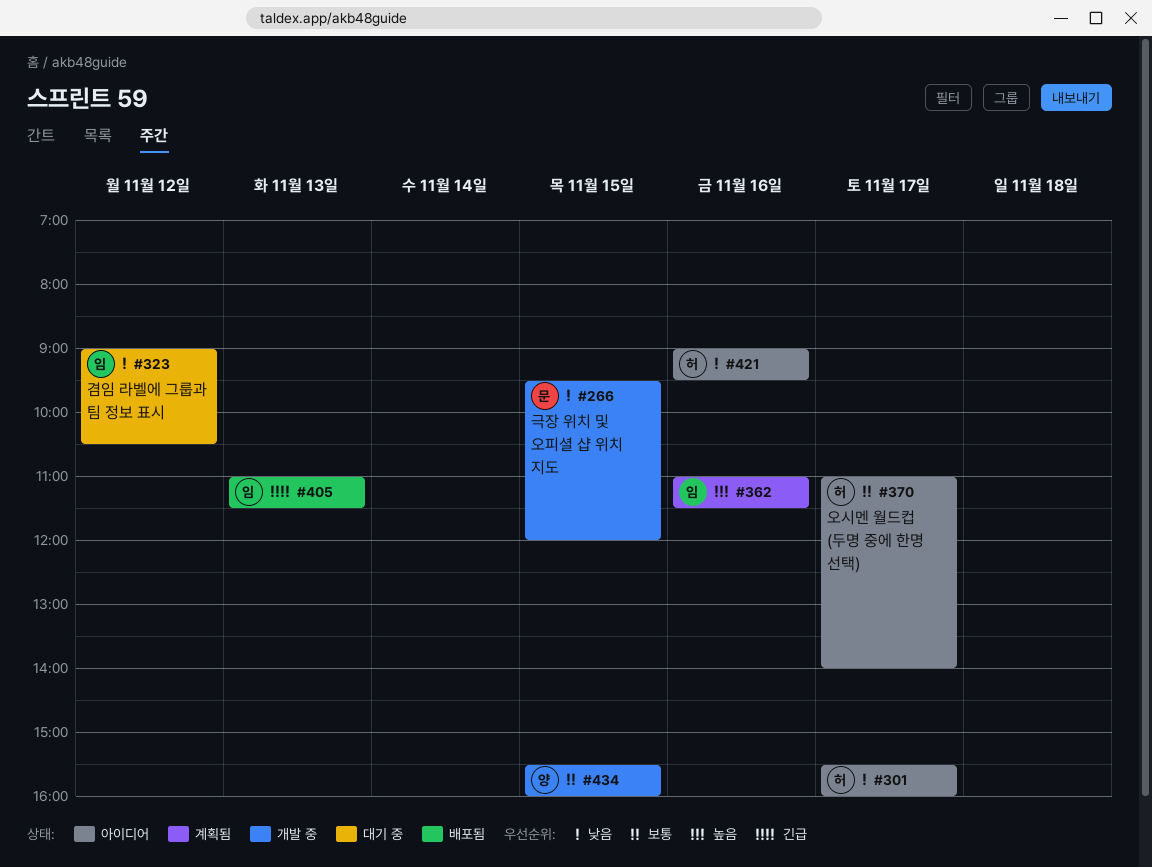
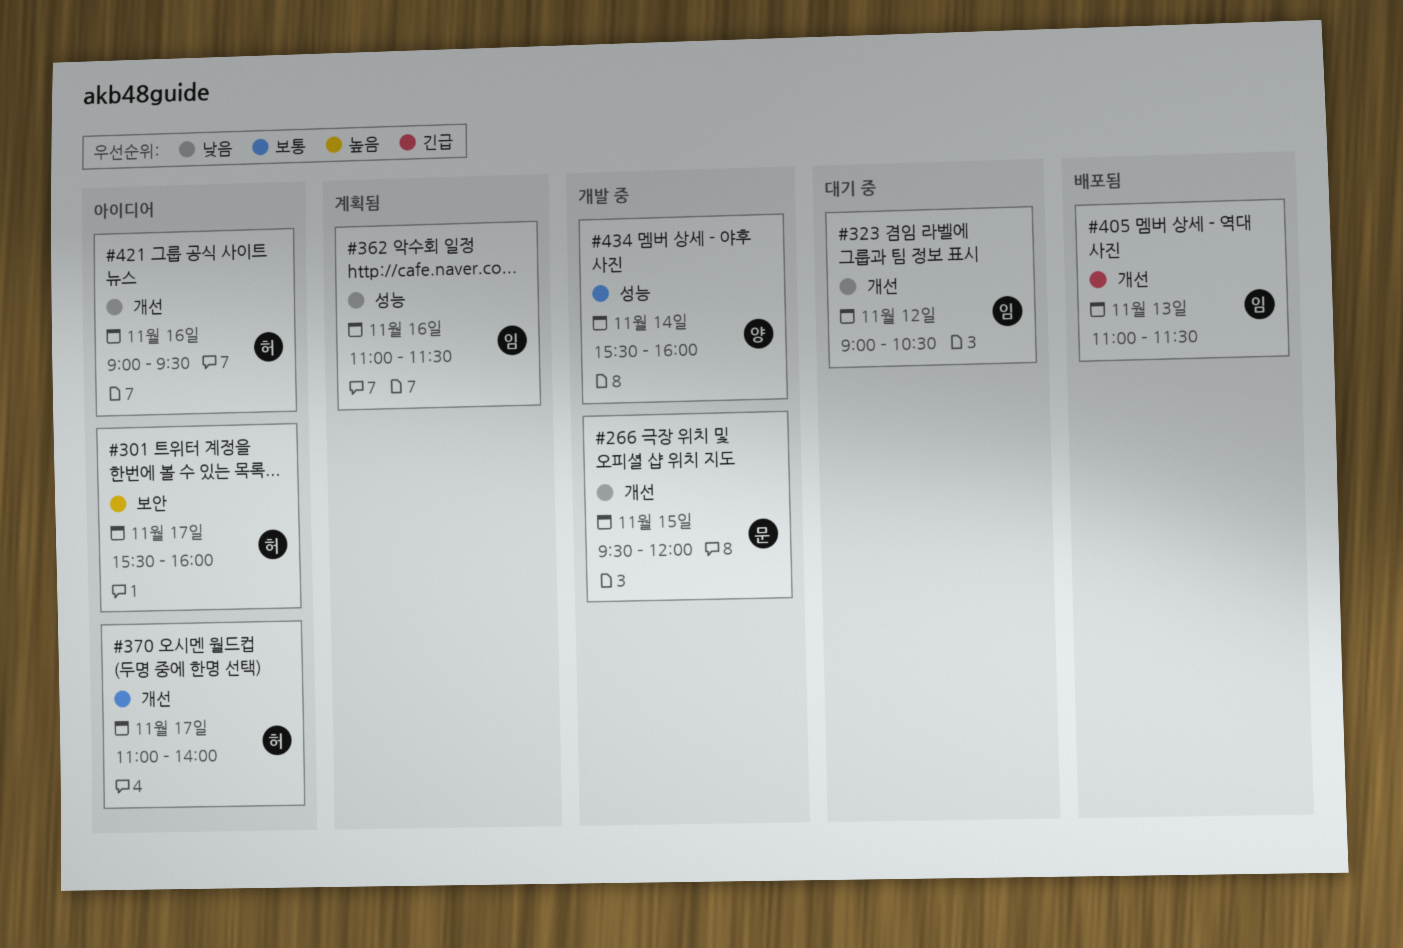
#301, priority: 낮음 -> 높음
#362, priority: 높음 -> 낮음
#434, day: Nov 15 -> Nov 14

